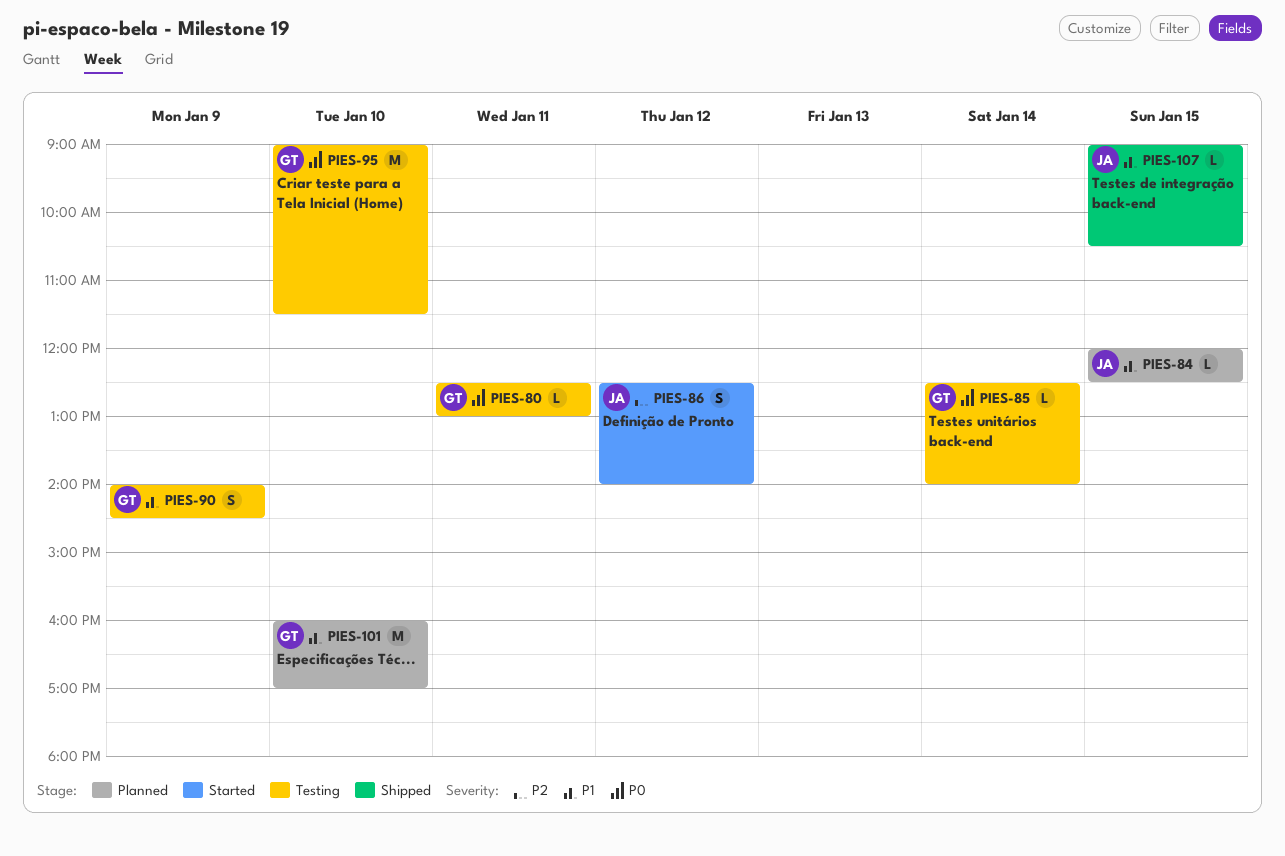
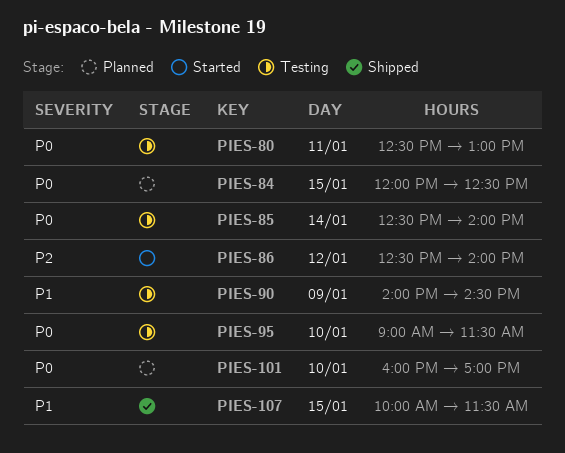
PIES-84, priority: P1 -> P0
PIES-101, priority: P1 -> P0
PIES-107, begins: 09:00 -> 10:00
PIES-107, ends: 10:30 -> 11:30

